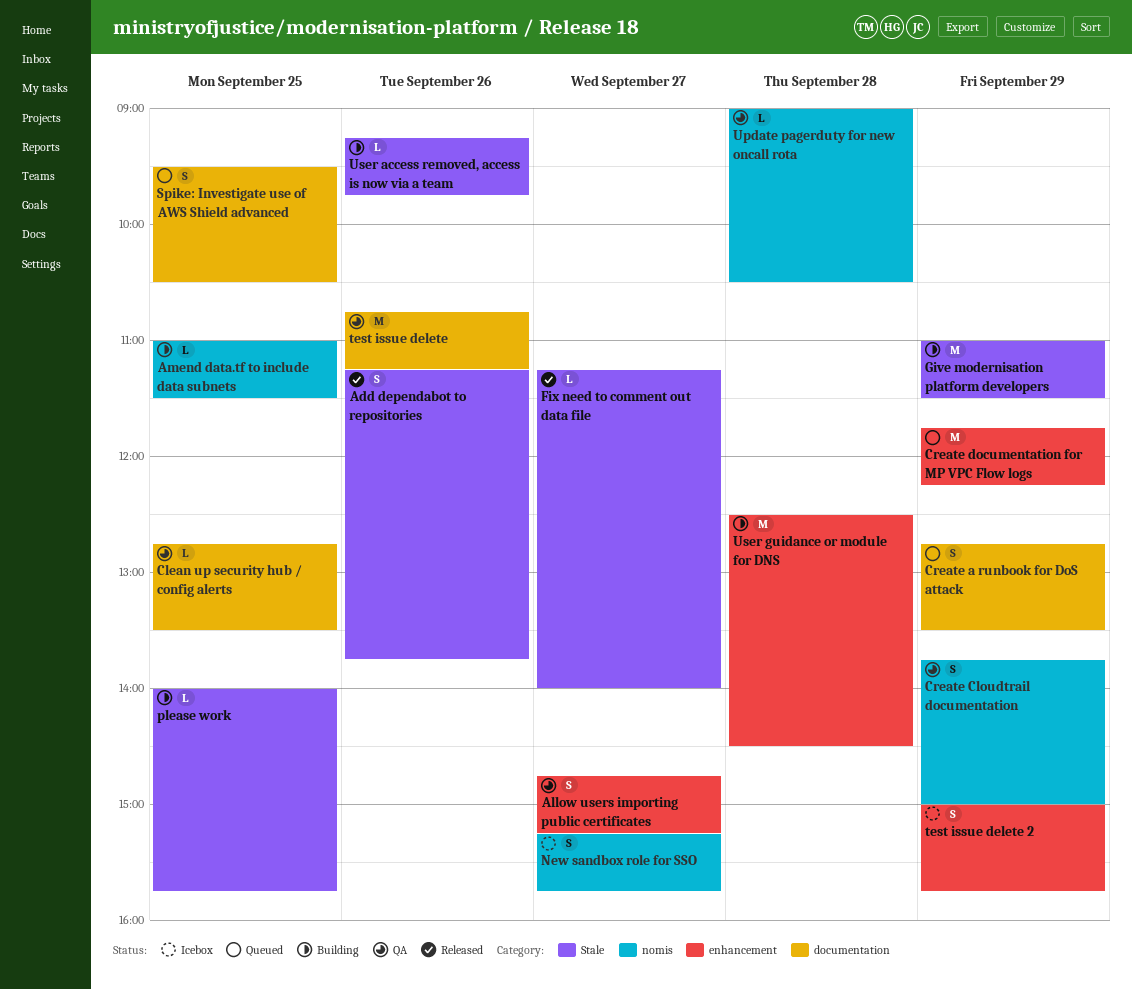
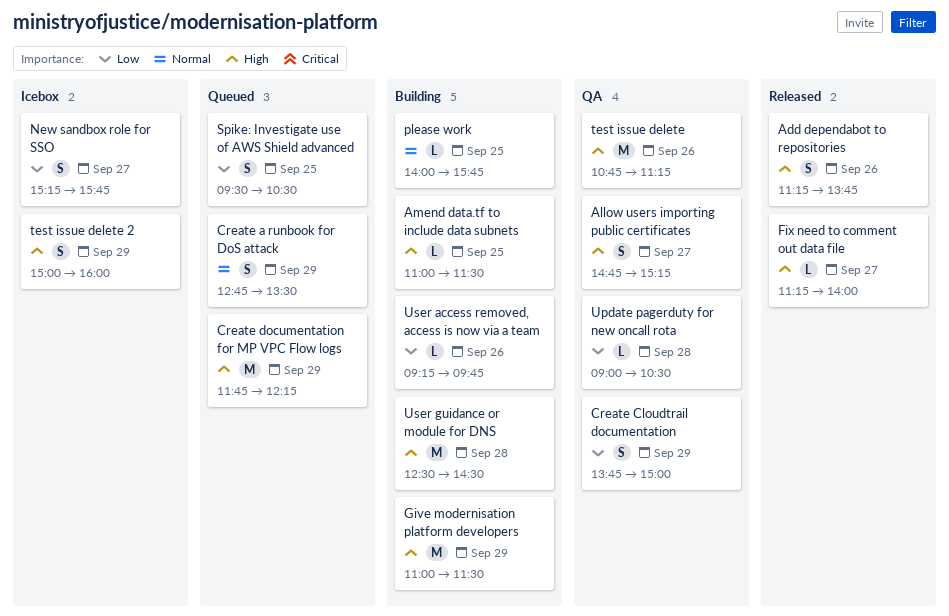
Clean up security hub / config alerts: present -> none
test issue delete 2, ends: 15:45 -> 16:00

